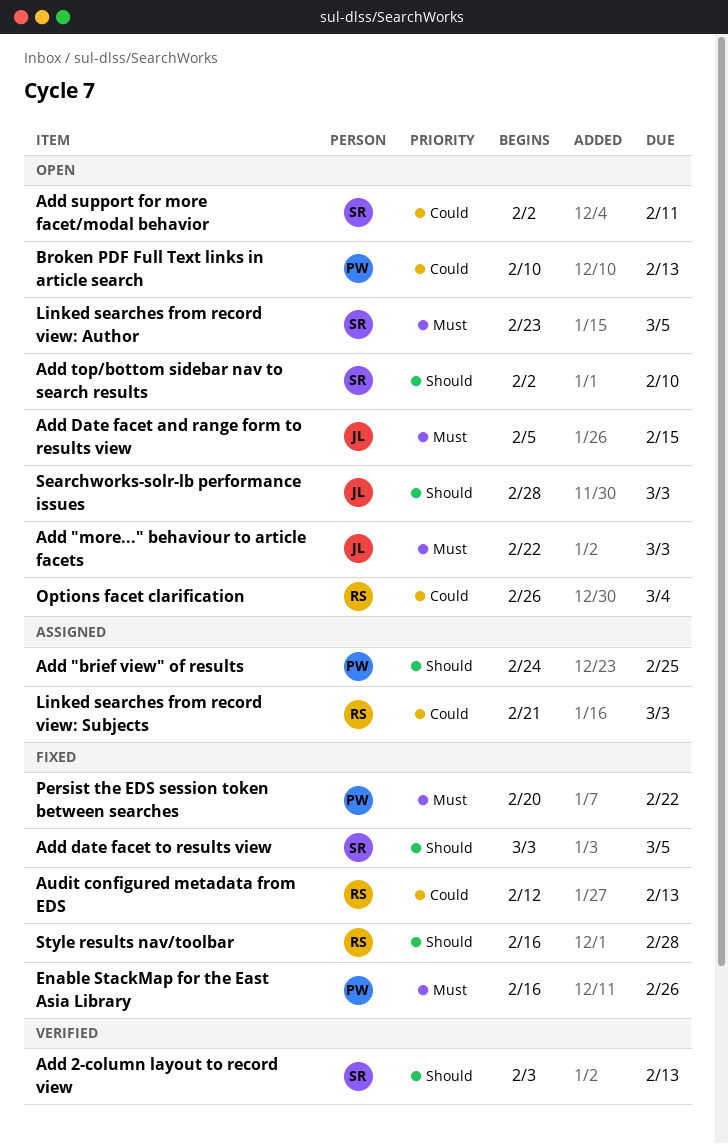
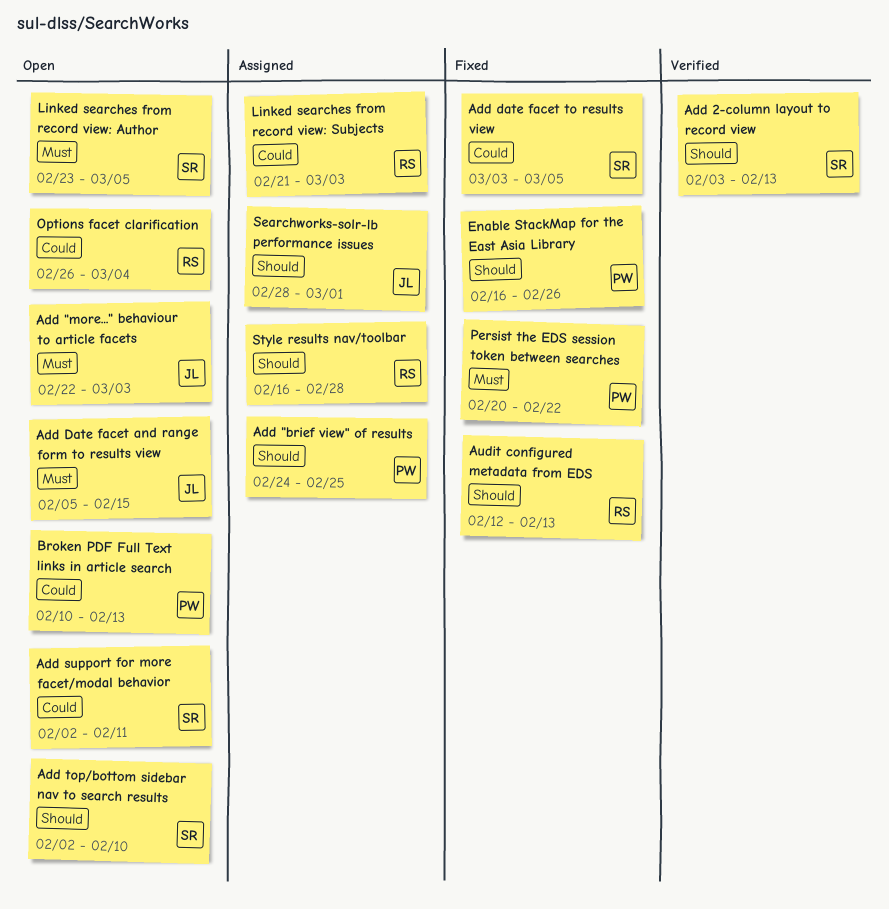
Add date facet to results view, priority: Should -> Could
Audit configured metadata from EDS, priority: Could -> Should
Enable StackMap for the East Asia Library, priority: Must -> Should
Searchworks-solr-lb performance issues, status: Open -> Assigned
Searchworks-solr-lb performance issues, due: Mar 3 -> Mar 1
Style results nav/toolbar, status: Fixed -> Assigned

